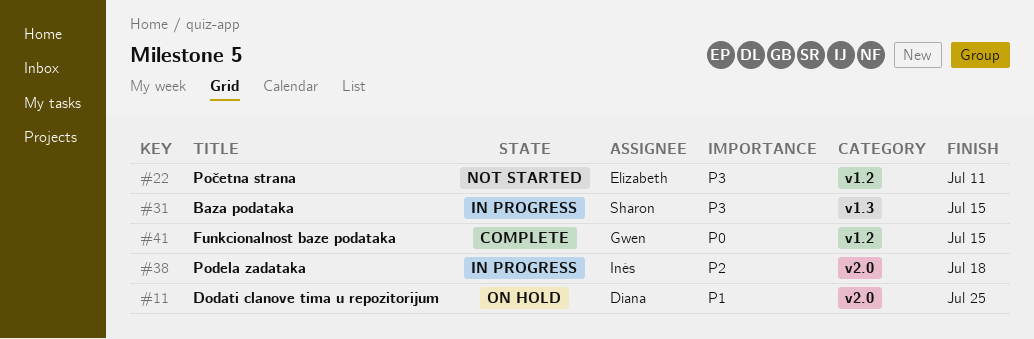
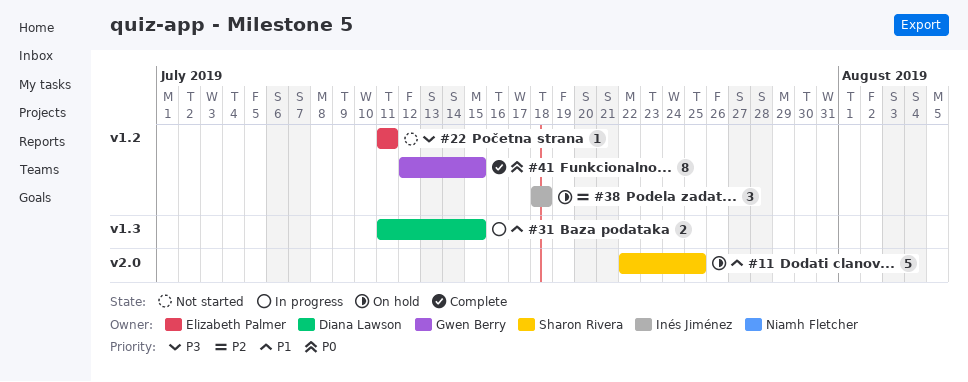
#11, owner: Diana Lawson -> Sharon Rivera
#31, owner: Sharon Rivera -> Diana Lawson
#31, priority: P3 -> P1
#38, status: In progress -> On hold
#38, label: v2.0 -> v1.2

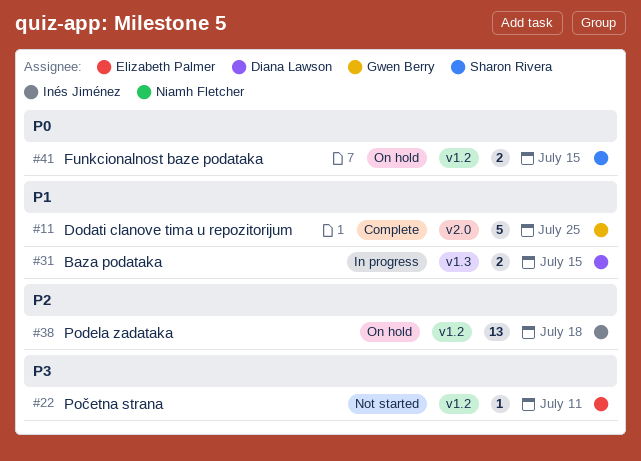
#11, status: On hold -> Complete
#11, owner: Sharon Rivera -> Gwen Berry
#38, estimate: 3 -> 13
#41, status: Complete -> On hold
#41, owner: Gwen Berry -> Sharon Rivera
#41, estimate: 8 -> 2

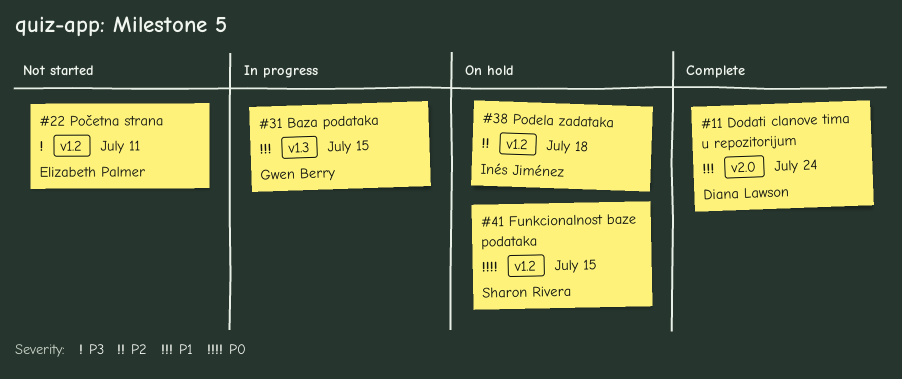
#11, owner: Gwen Berry -> Diana Lawson
#11, due: Jul 25 -> Jul 24
#31, owner: Diana Lawson -> Gwen Berry

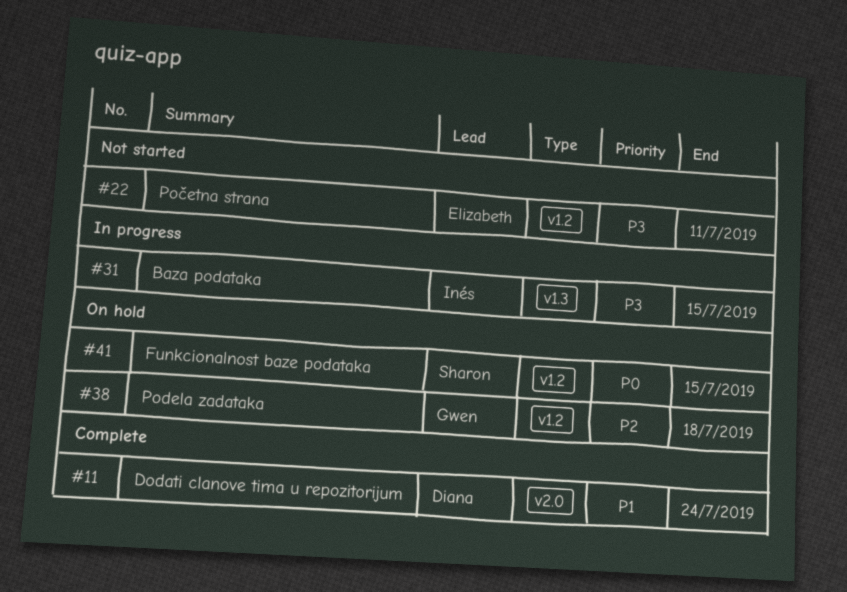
#31, owner: Gwen Berry -> Inés Jiménez
#31, priority: P1 -> P3
#38, owner: Inés Jiménez -> Gwen Berry

